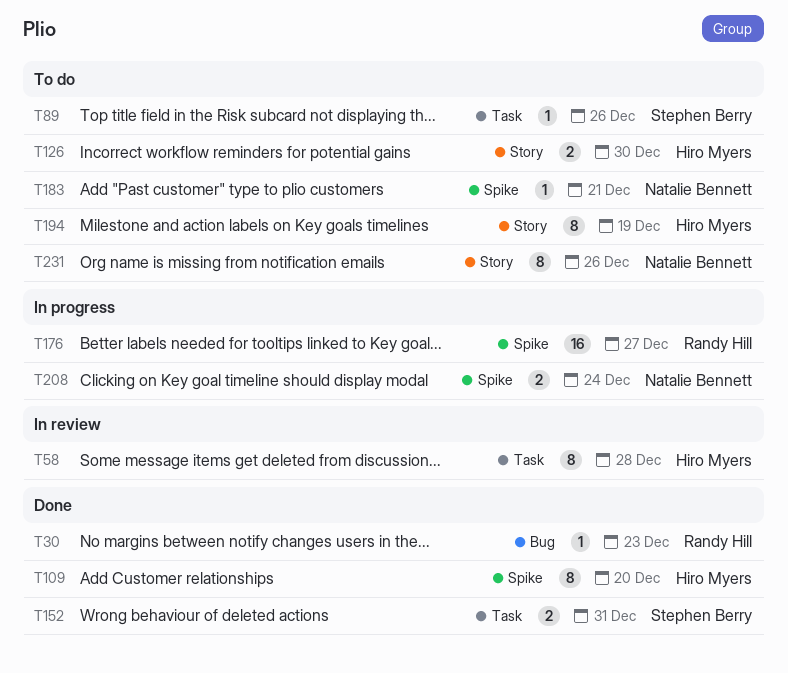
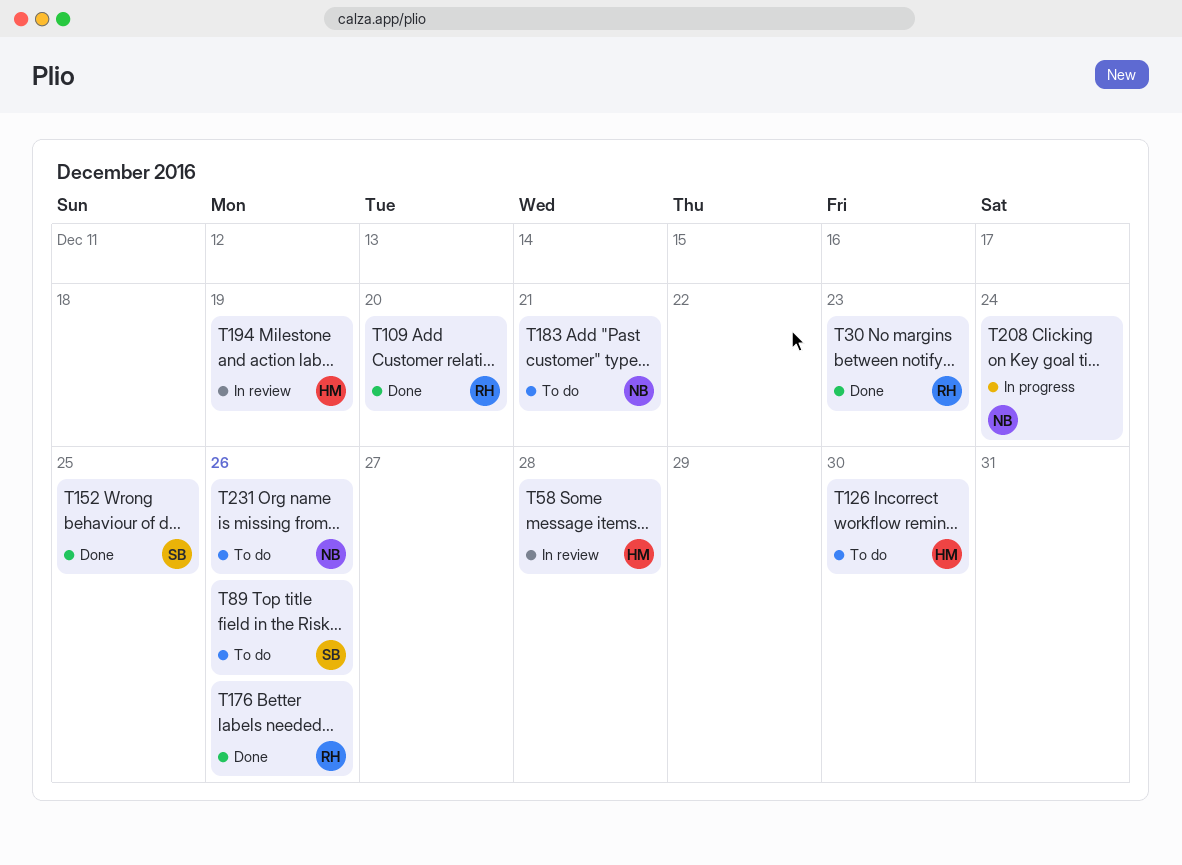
T109, owner: Hiro Myers -> Randy Hill
T152, due: Dec 31 -> Dec 25
T176, status: In progress -> Done
T176, due: Dec 27 -> Dec 26
T194, status: To do -> In review

